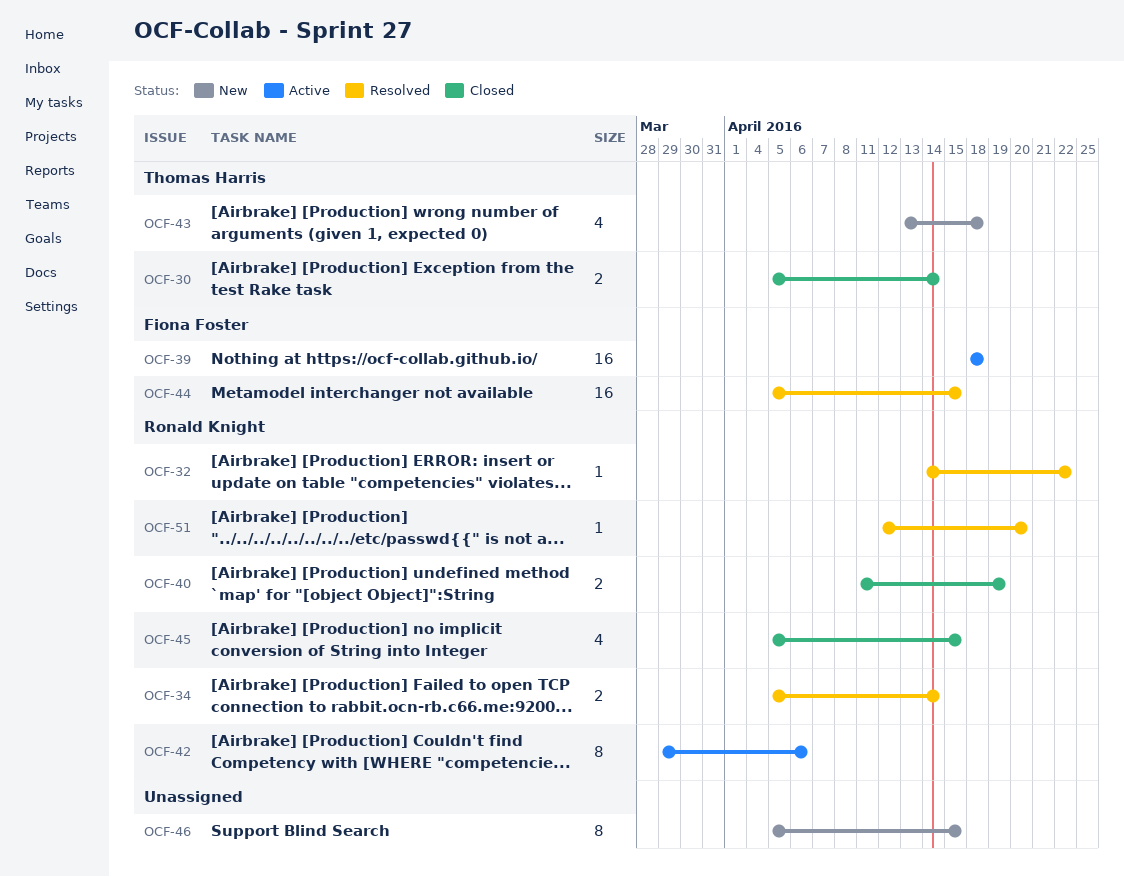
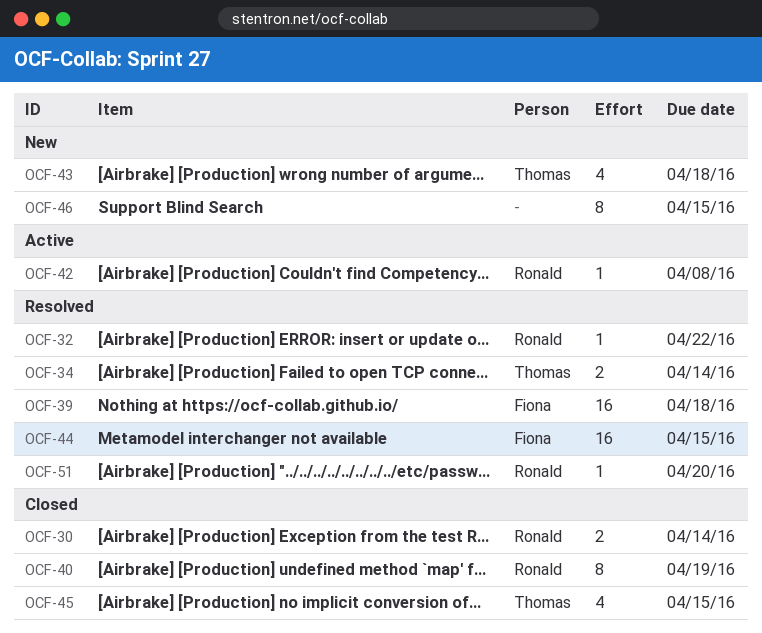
OCF-30, owner: Thomas Harris -> Ronald Knight
OCF-34, owner: Ronald Knight -> Thomas Harris
OCF-39, status: Active -> Resolved
OCF-40, estimate: 2 -> 8
OCF-42, estimate: 8 -> 1
OCF-42, due: Apr 6 -> Apr 8
OCF-45, owner: Ronald Knight -> Thomas Harris

